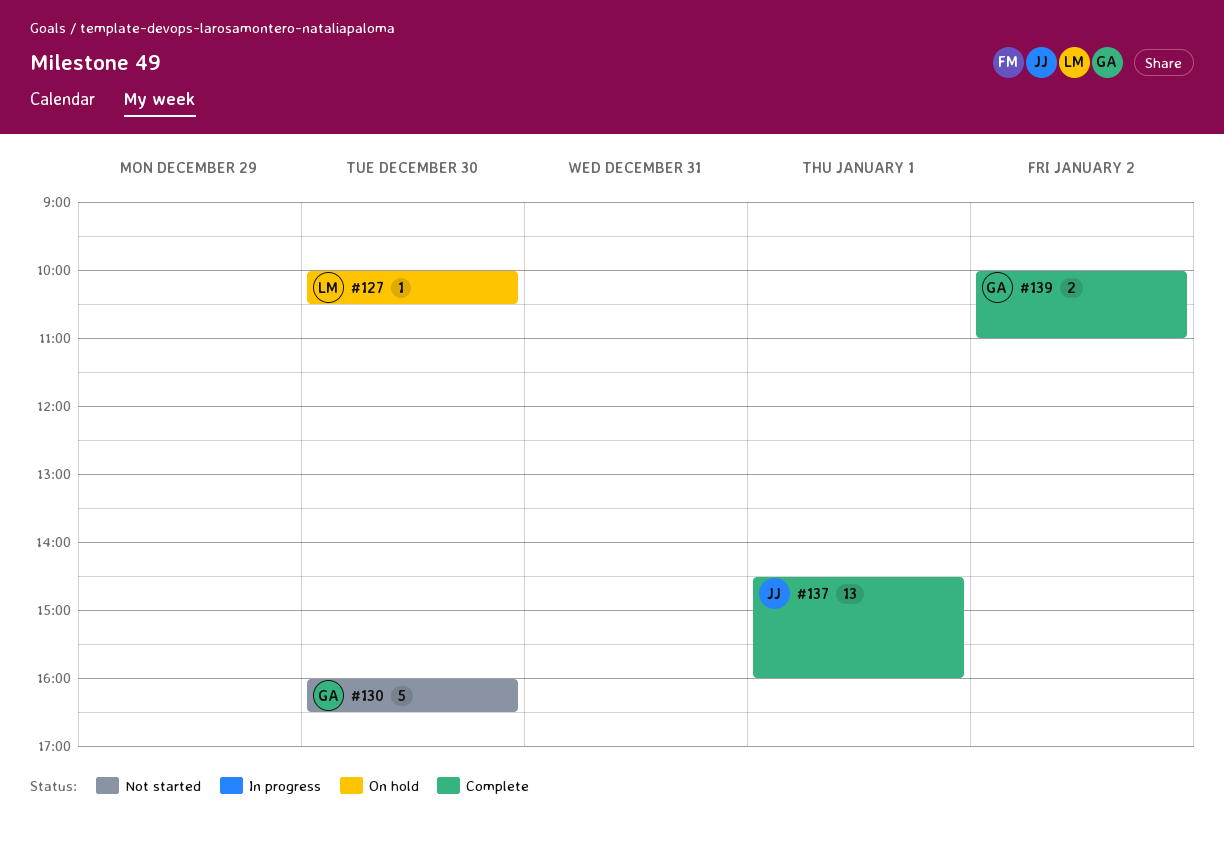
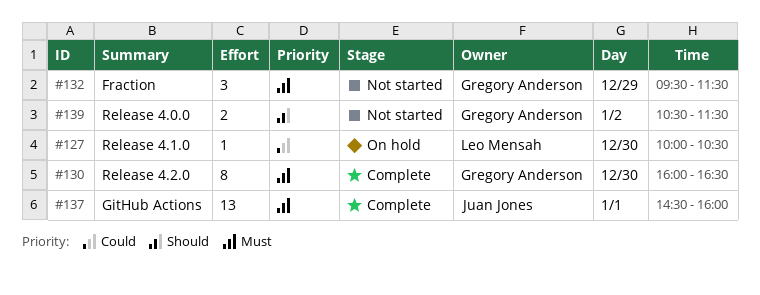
#130, status: Not started -> Complete
#130, estimate: 5 -> 8
#132: none -> present
#139, status: Complete -> Not started
#139, begins: 10:00 -> 10:30
#139, ends: 11:00 -> 11:30

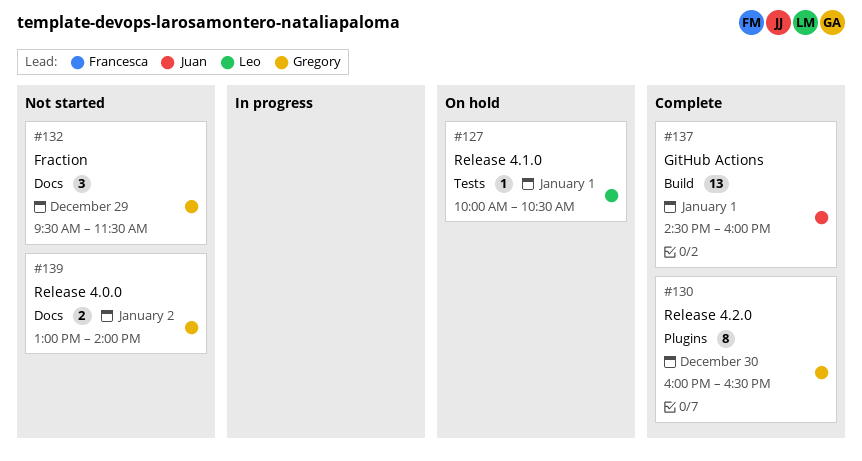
#127, day: Dec 30 -> Jan 1
#139, begins: 10:30 -> 13:00
#139, ends: 11:30 -> 14:00

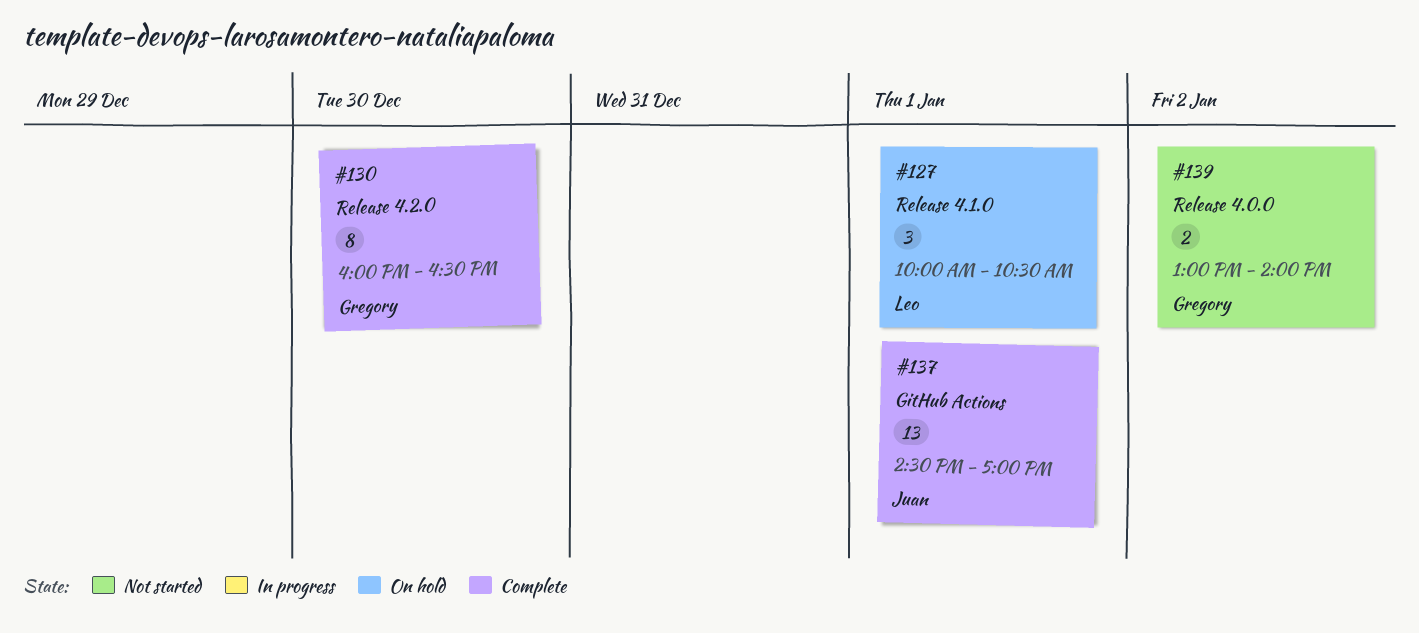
#127, estimate: 1 -> 3
#132: present -> none
#137, ends: 16:00 -> 17:00

